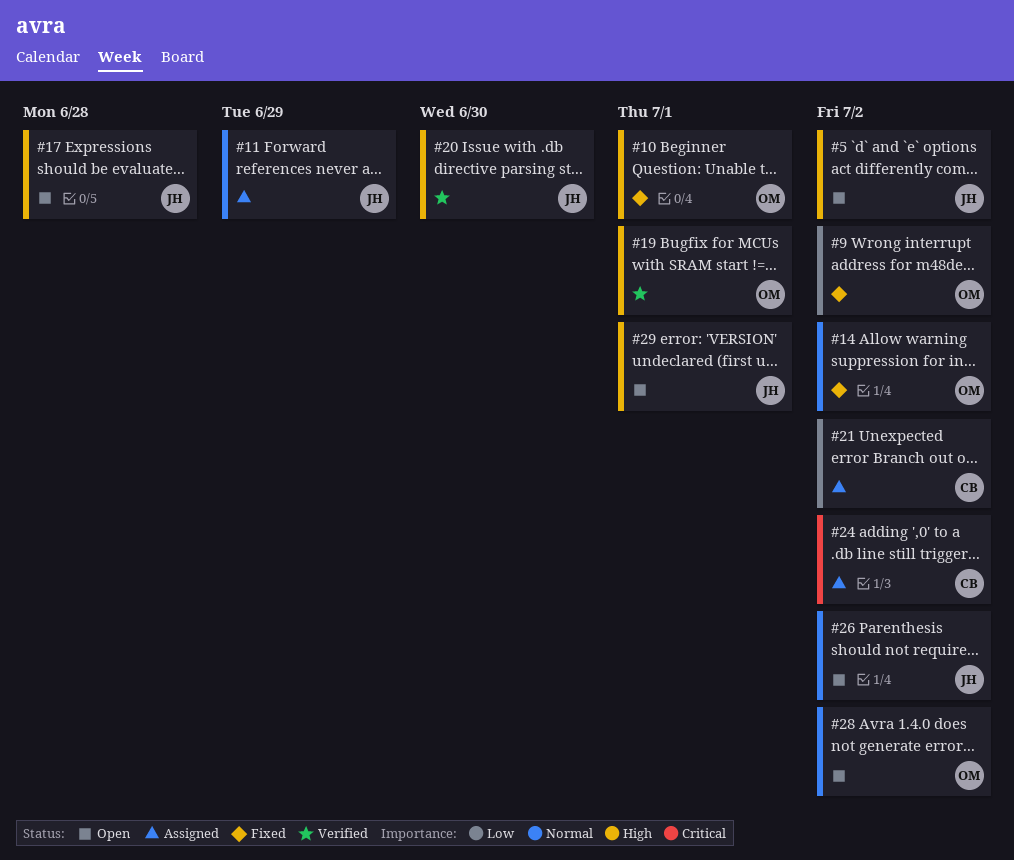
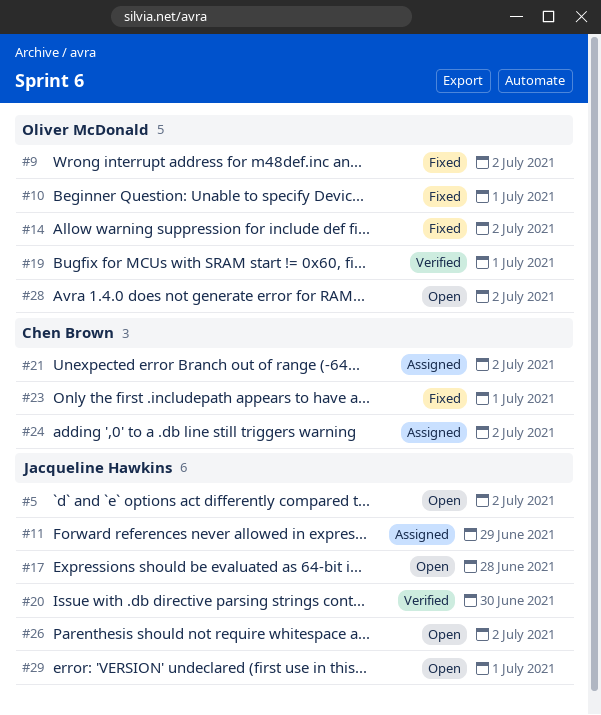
#23: none -> present

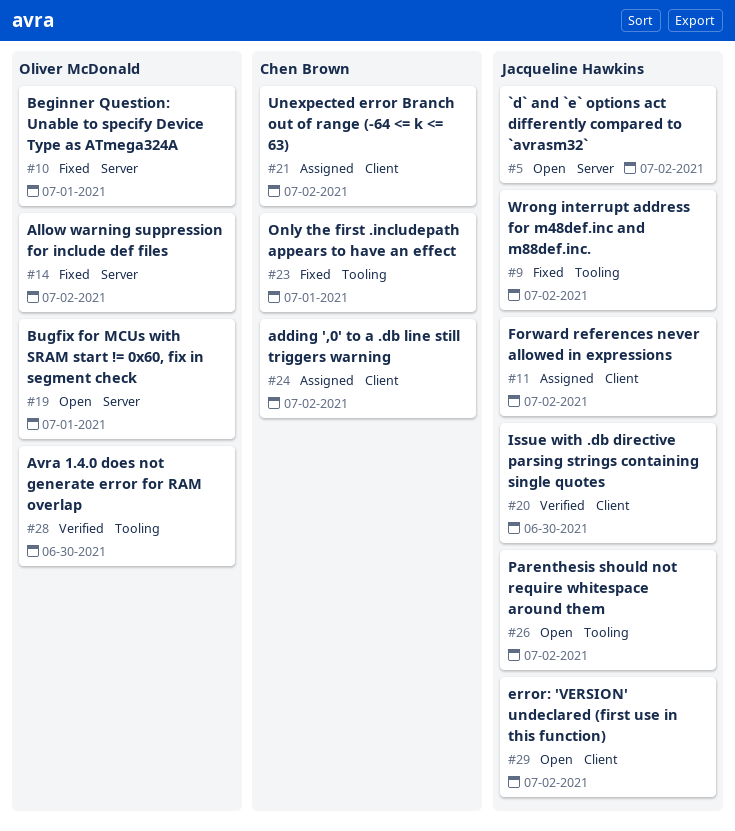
#9, owner: Oliver McDonald -> Jacqueline Hawkins
#11, due: Jun 29 -> Jul 2
#17: present -> none
#19, status: Verified -> Open
#28, status: Open -> Verified
#28, due: Jul 2 -> Jun 30
#29, due: Jul 1 -> Jul 2

